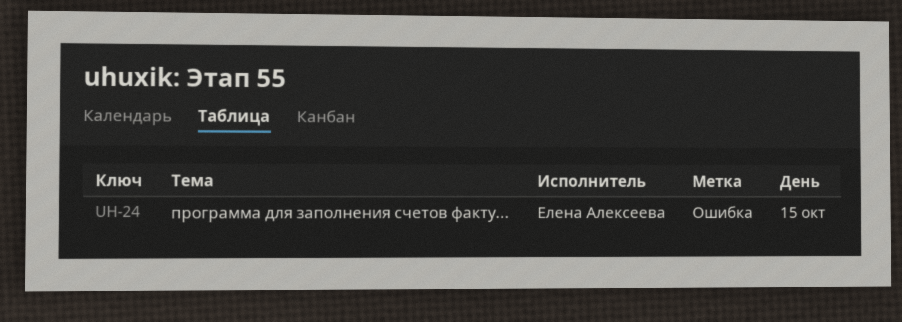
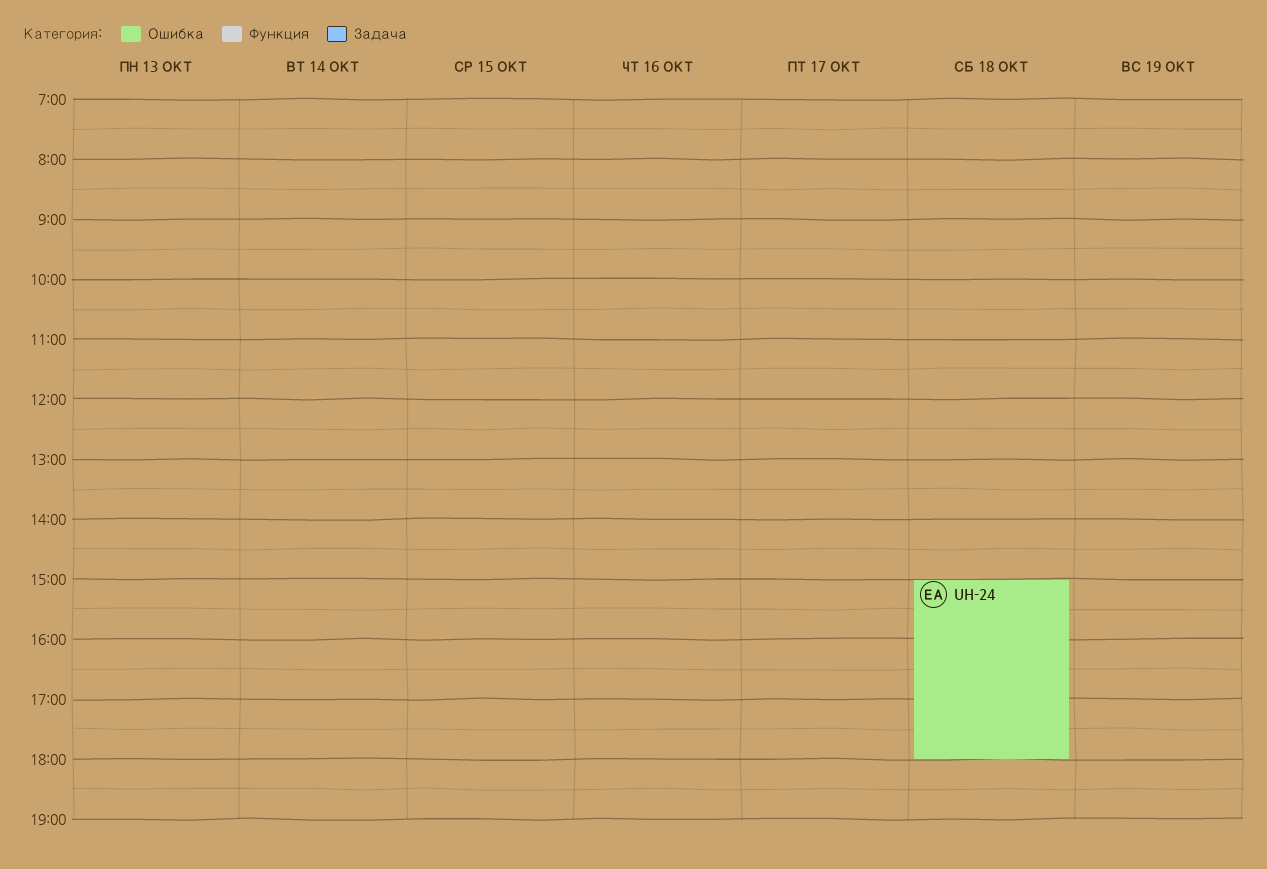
UH-24, day: Oct 15 -> Oct 18

